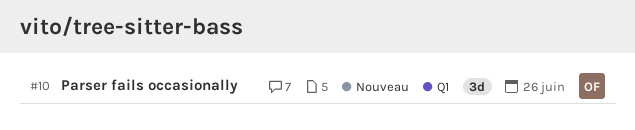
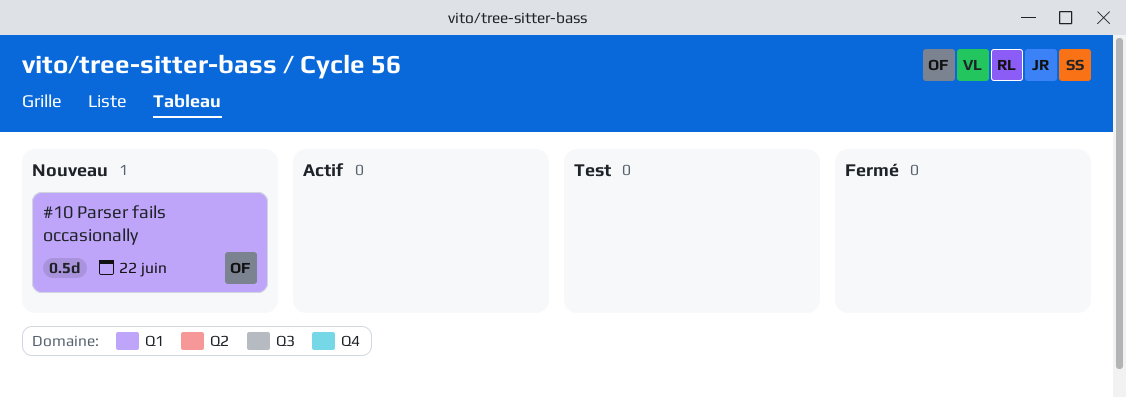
#10, estimate: 3d -> 0.5d
#10, due: Jun 26 -> Jun 22

